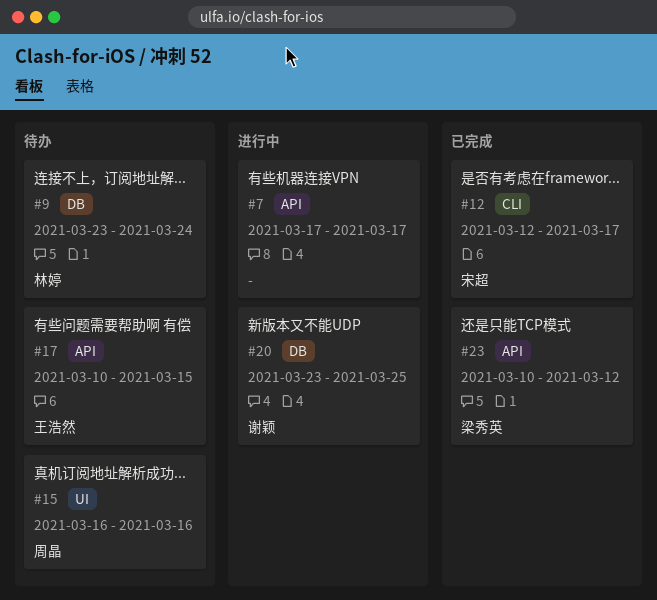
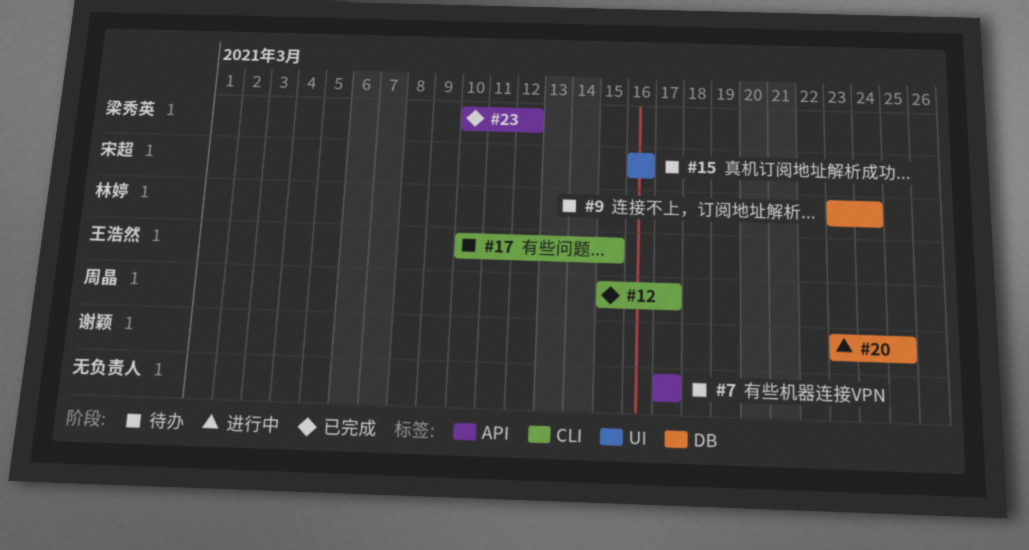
#7, status: 进行中 -> 待办
#12, owner: 宋超 -> 周晶
#12, start: Mar 12 -> Mar 15
#15, owner: 周晶 -> 宋超
#17, label: API -> CLI

